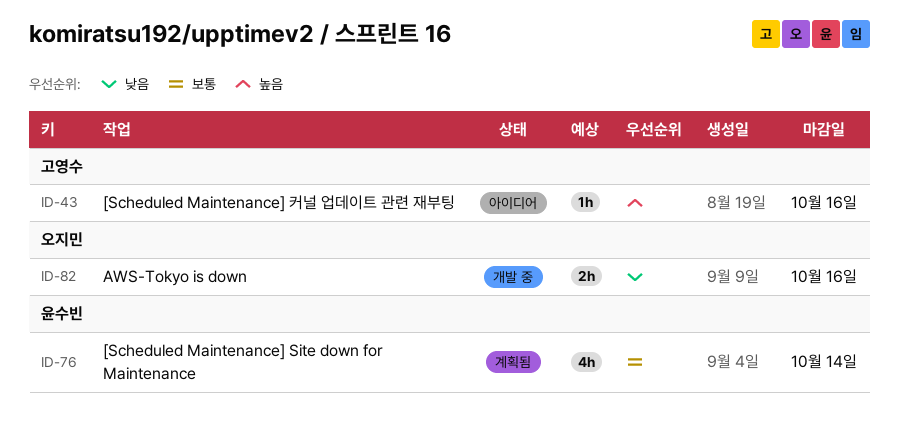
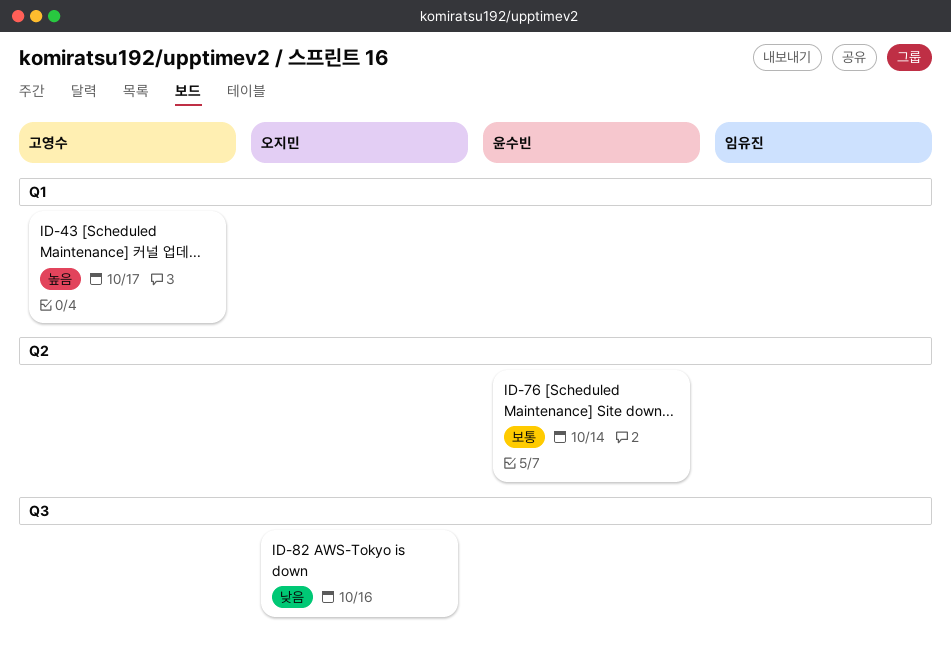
ID-43, due: Oct 16 -> Oct 17

